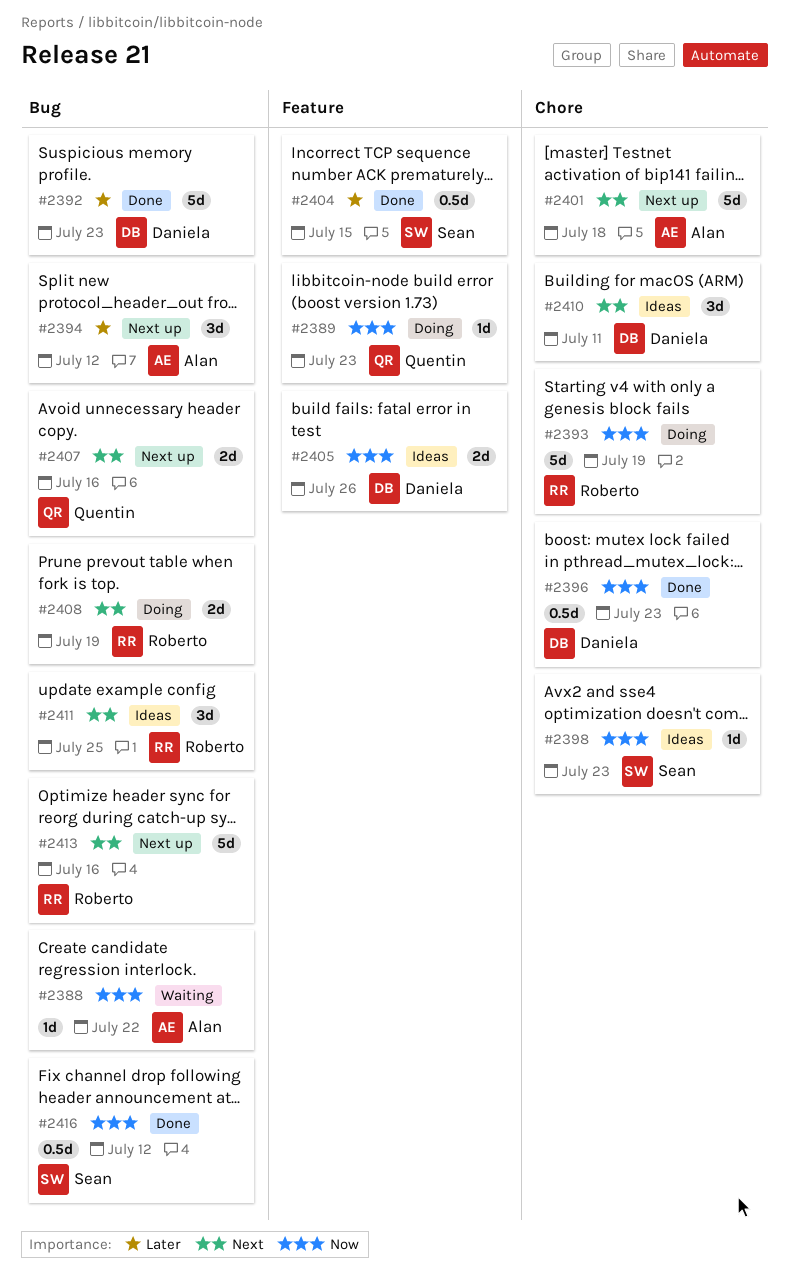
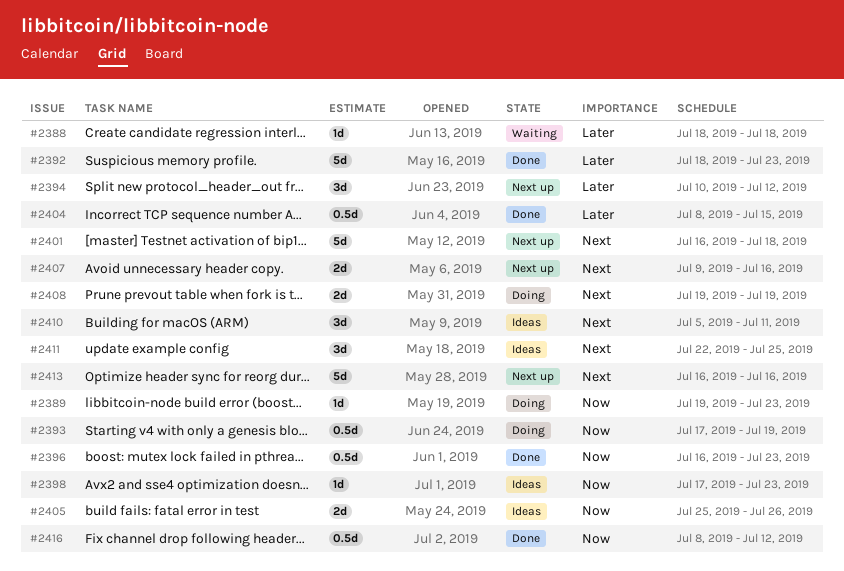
#2388, priority: Now -> Later
#2388, due: Jul 22 -> Jul 18
#2393, estimate: 5d -> 0.5d

